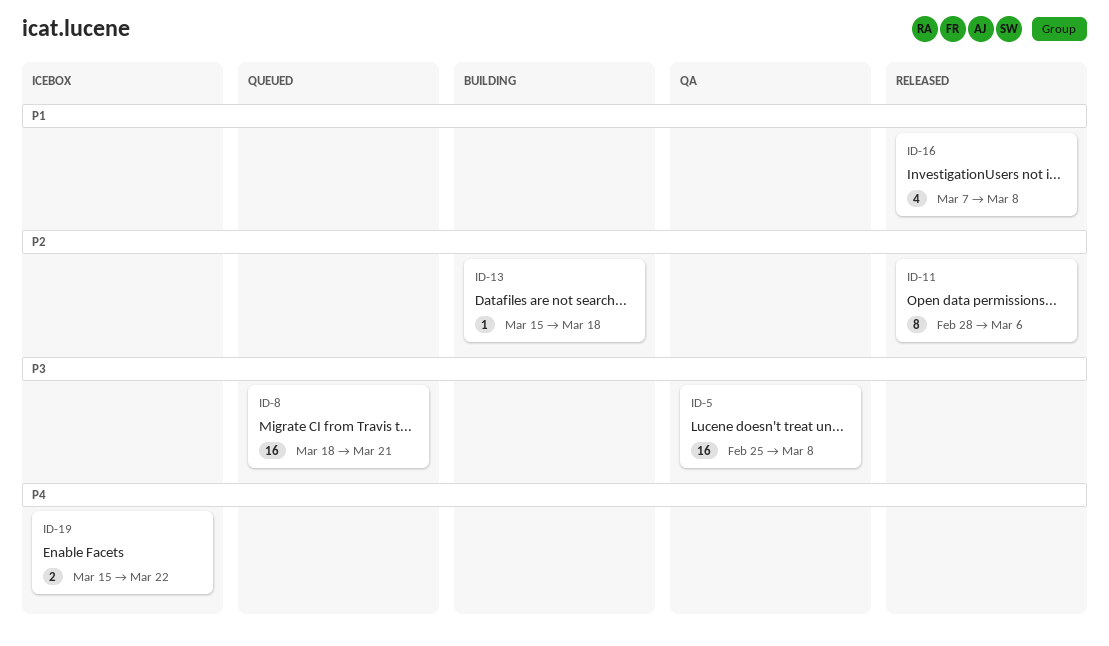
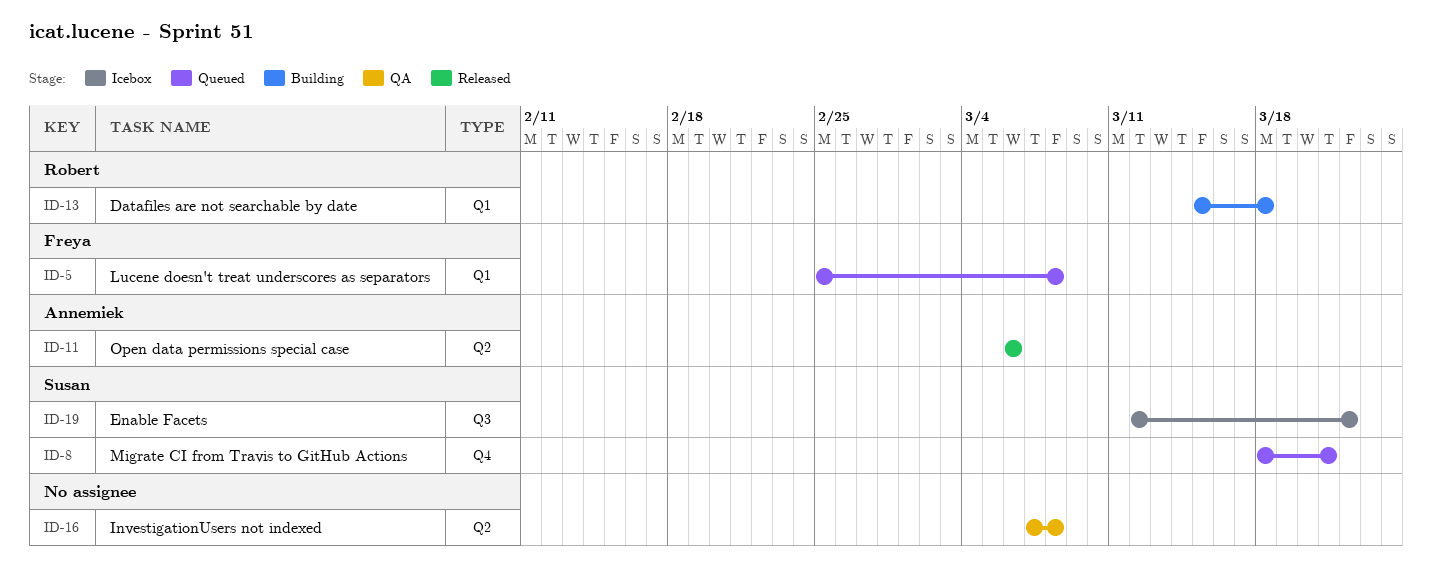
ID-5, status: QA -> Queued
ID-11, start: Feb 28 -> Mar 6
ID-16, status: Released -> QA
ID-19, start: Mar 15 -> Mar 12

